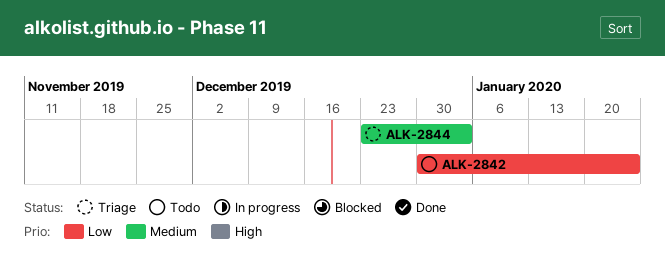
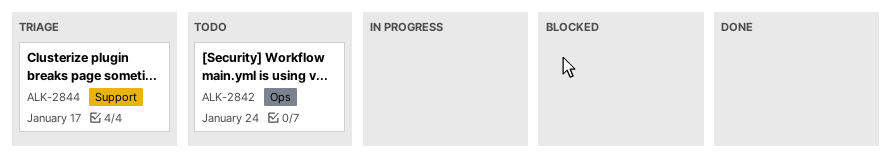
ALK-2844, due: Jan 3 -> Jan 17

